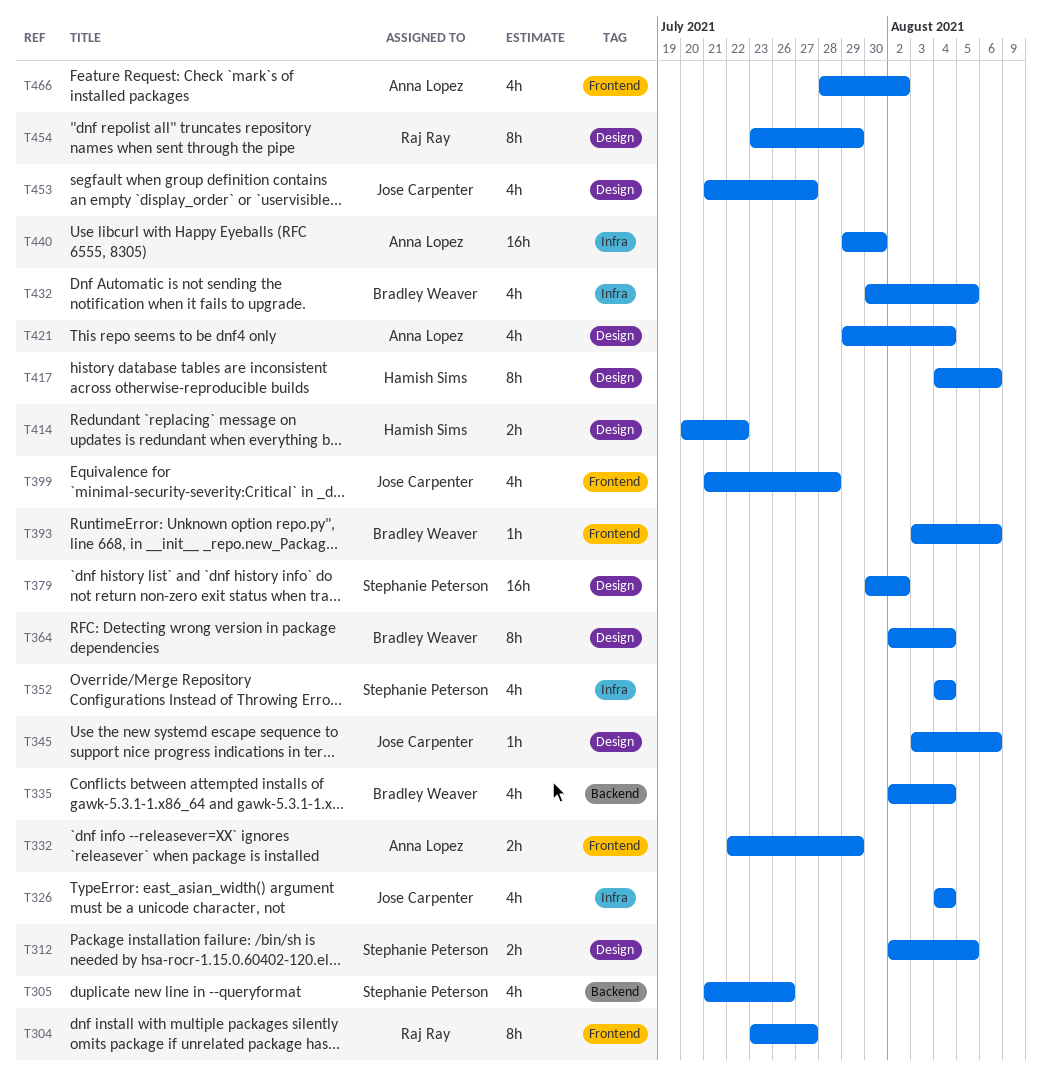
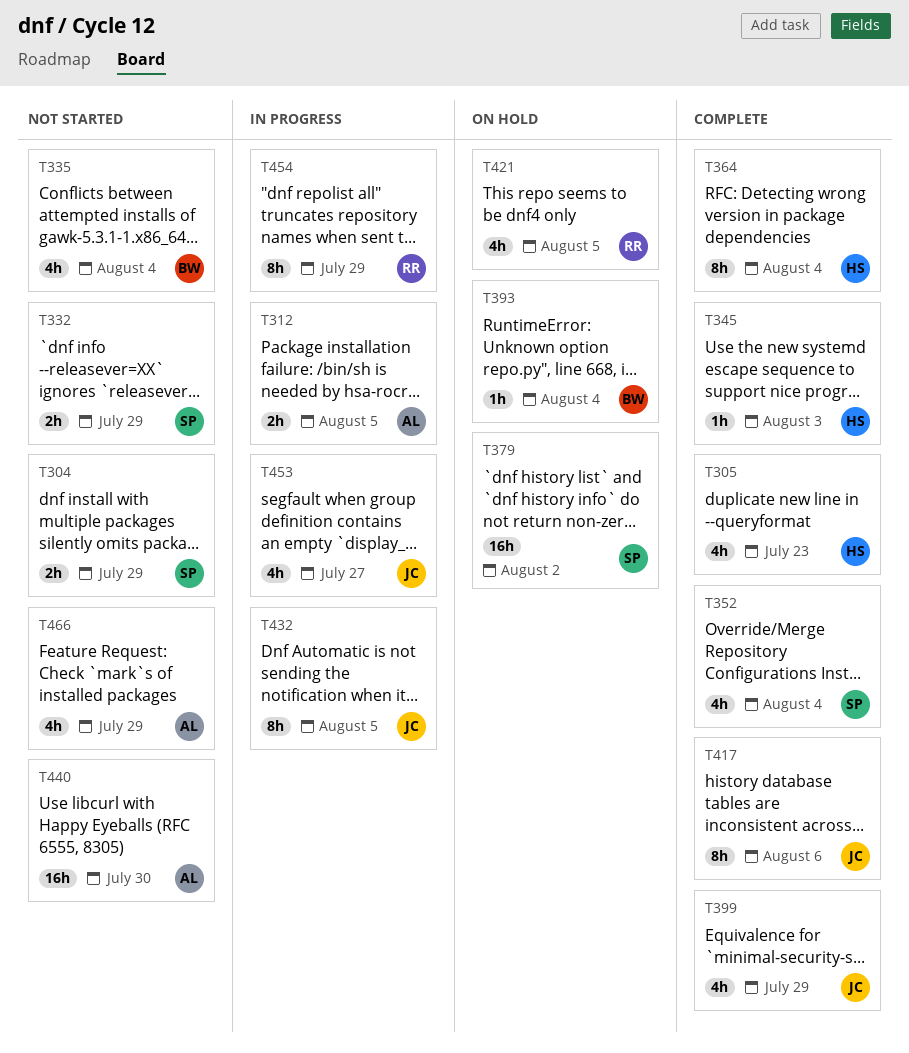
T304, owner: Raj Ray -> Stephanie Peterson
T304, estimate: 8h -> 2h
T304, due: Jul 27 -> Jul 29
T305, owner: Stephanie Peterson -> Hamish Sims
T305, due: Jul 26 -> Jul 23
T312, owner: Stephanie Peterson -> Anna Lopez
T326: present -> none
T332, owner: Anna Lopez -> Stephanie Peterson
T345, owner: Jose Carpenter -> Hamish Sims
T345, due: Aug 6 -> Aug 3
T364, owner: Bradley Weaver -> Hamish Sims
T393, due: Aug 6 -> Aug 4
T399, due: Jul 28 -> Jul 29
T414: present -> none
T417, owner: Hamish Sims -> Jose Carpenter
T421, owner: Anna Lopez -> Raj Ray
T421, due: Aug 4 -> Aug 5
T432, owner: Bradley Weaver -> Jose Carpenter
T432, estimate: 4h -> 8h
T466, due: Aug 2 -> Jul 29

